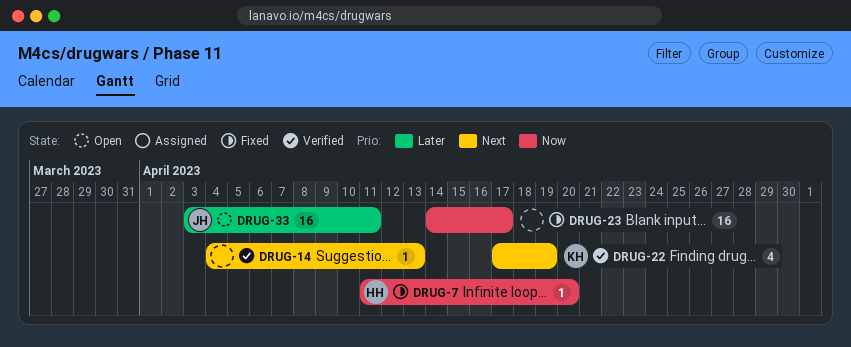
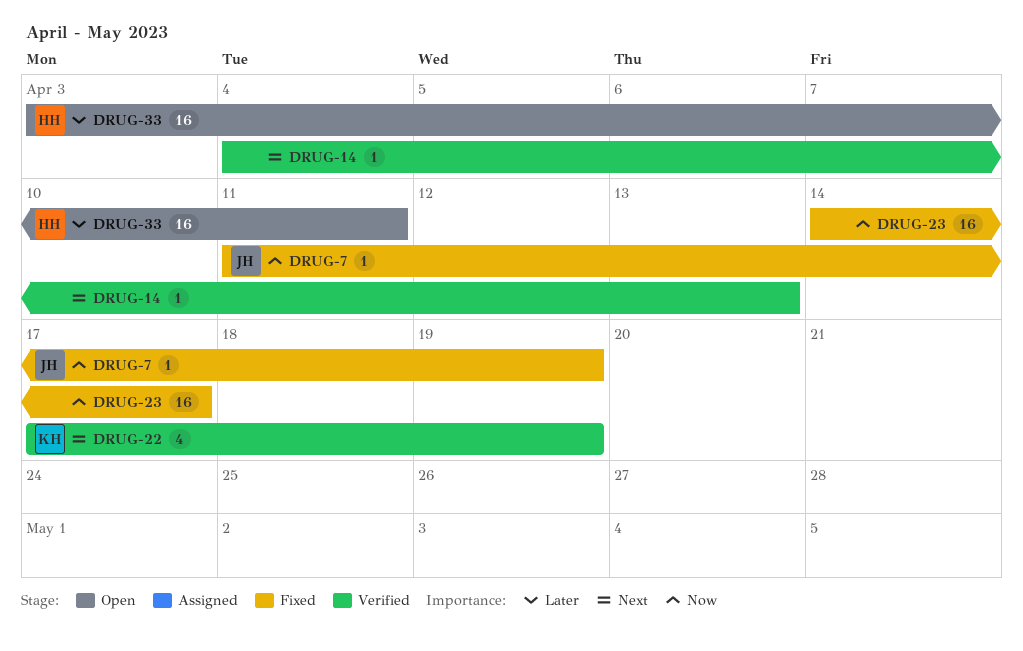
DRUG-7, owner: HH -> JH
DRUG-7, due: Apr 20 -> Apr 19
DRUG-33, owner: JH -> HH

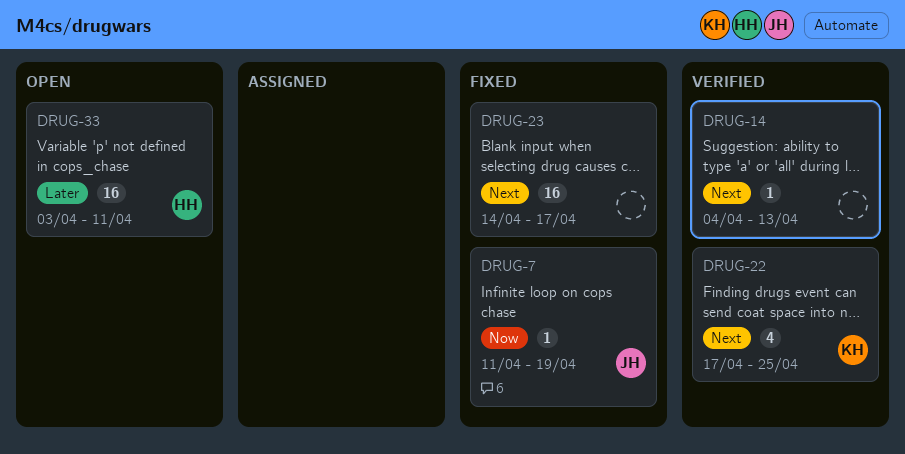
DRUG-22, due: Apr 19 -> Apr 25
DRUG-23, priority: Now -> Next

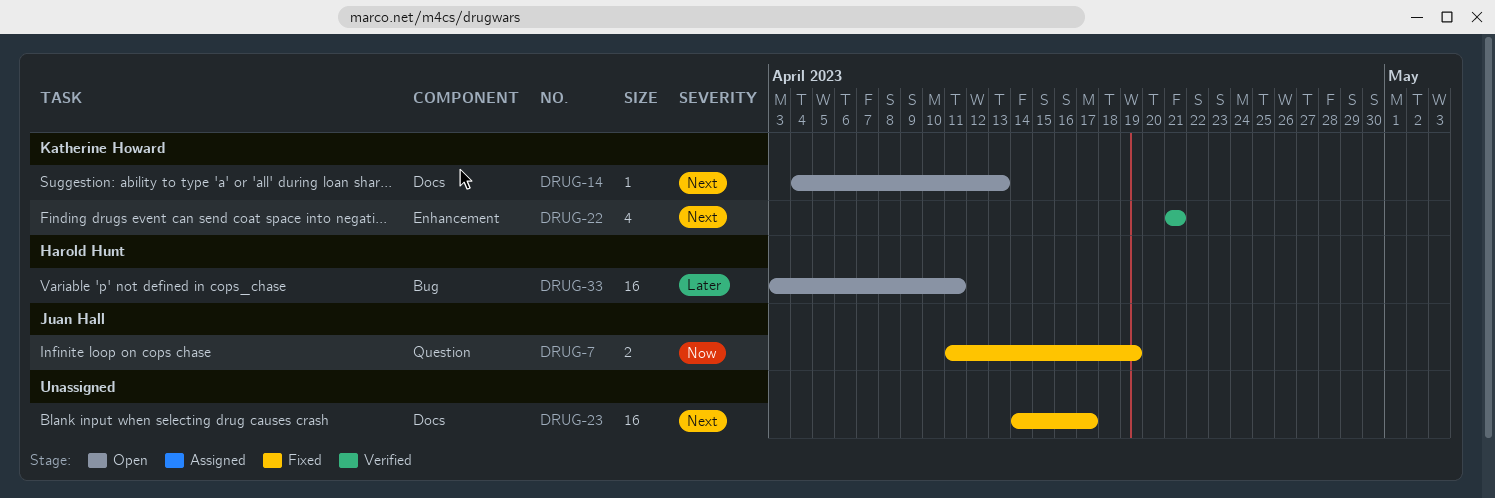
DRUG-7, estimate: 1 -> 2
DRUG-14, status: Verified -> Open
DRUG-14, owner: none -> Katherine Howard
DRUG-22, start: Apr 17 -> Apr 21
DRUG-22, due: Apr 25 -> Apr 21

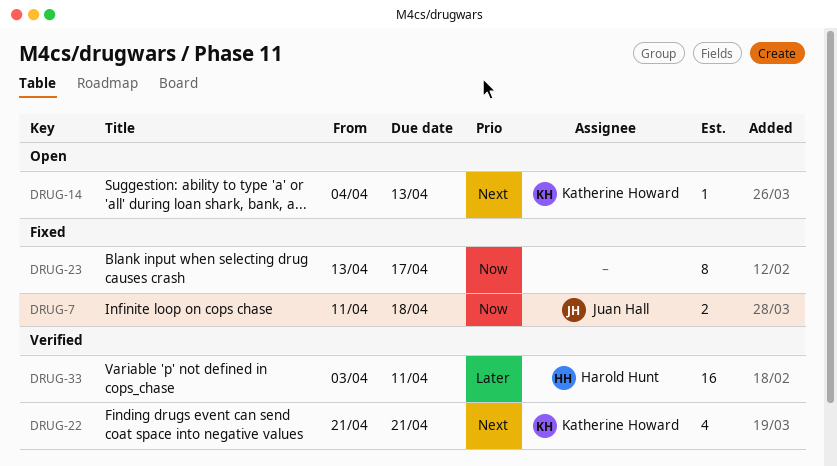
DRUG-7, due: Apr 19 -> Apr 18
DRUG-23, priority: Next -> Now
DRUG-23, estimate: 16 -> 8
DRUG-23, start: Apr 14 -> Apr 13
DRUG-33, status: Open -> Verified

